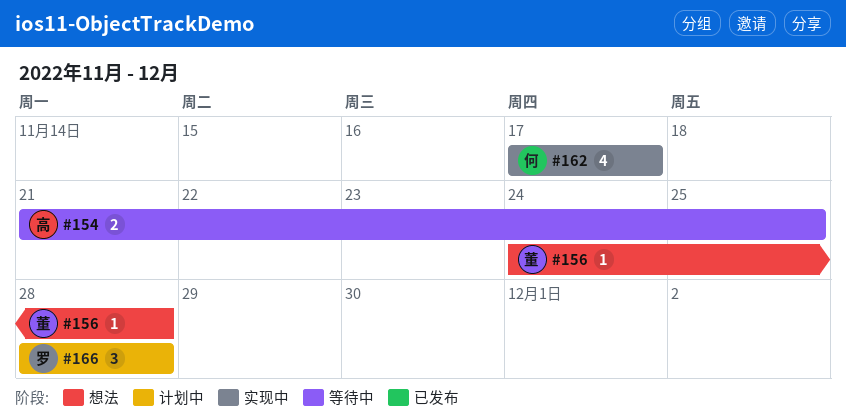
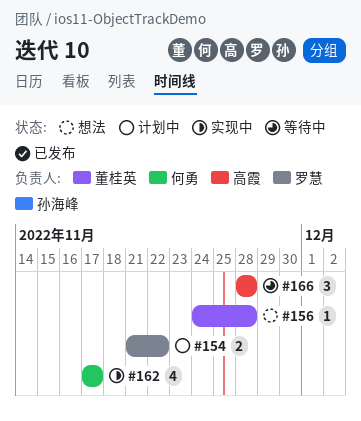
#154, status: 等待中 -> 计划中
#154, owner: 高霞 -> 罗慧
#154, due: Nov 25 -> Nov 22
#166, status: 计划中 -> 等待中
#166, owner: 罗慧 -> 高霞

